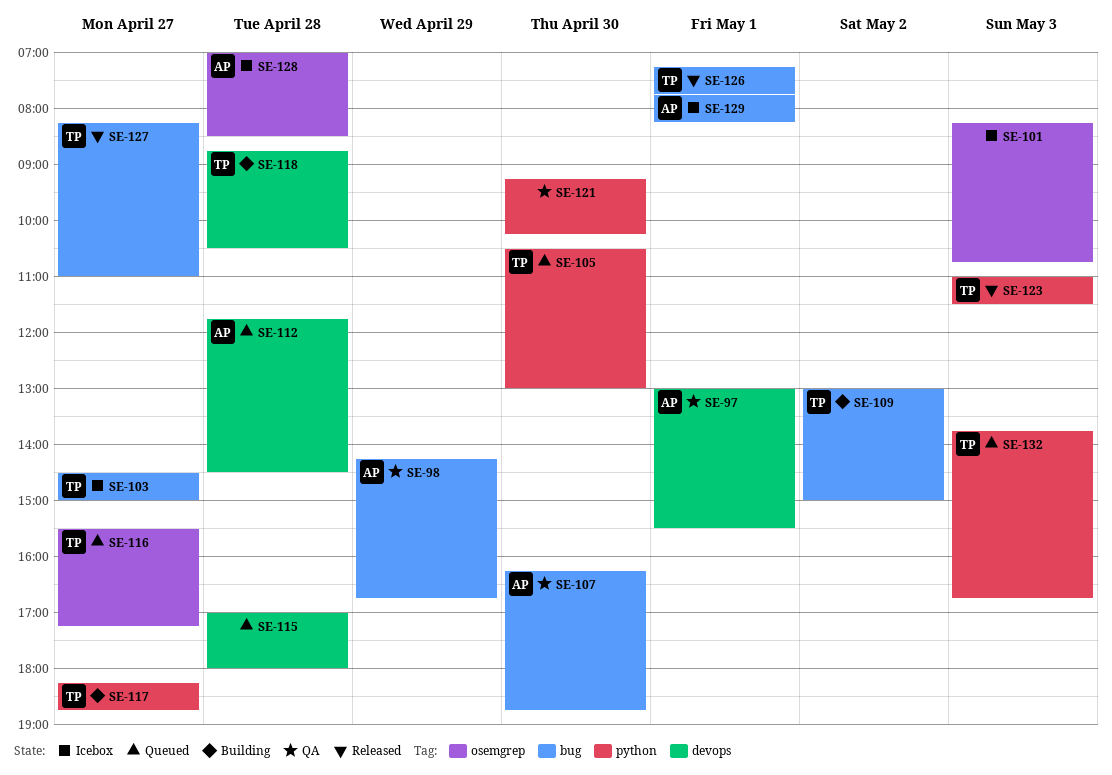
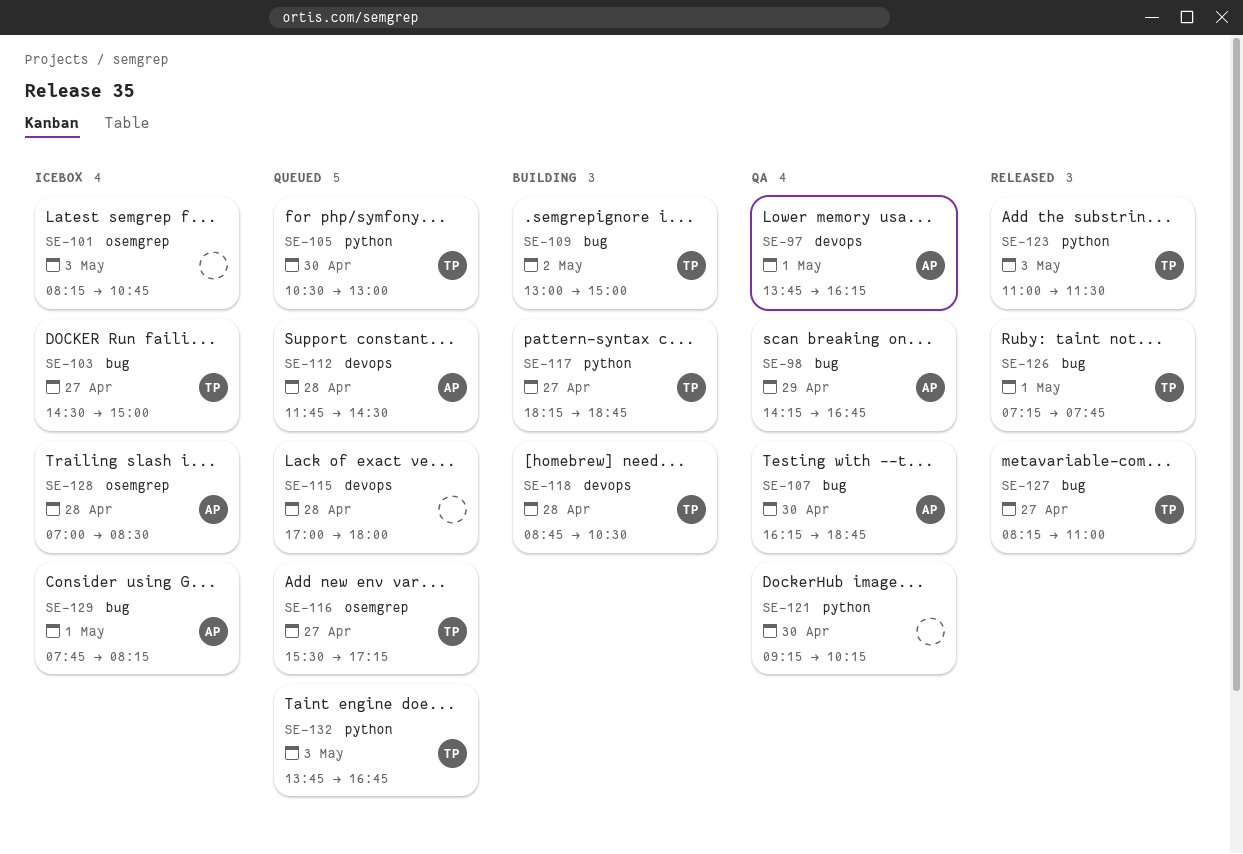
SE-97, begins: 13:00 -> 13:45
SE-97, ends: 15:30 -> 16:15

